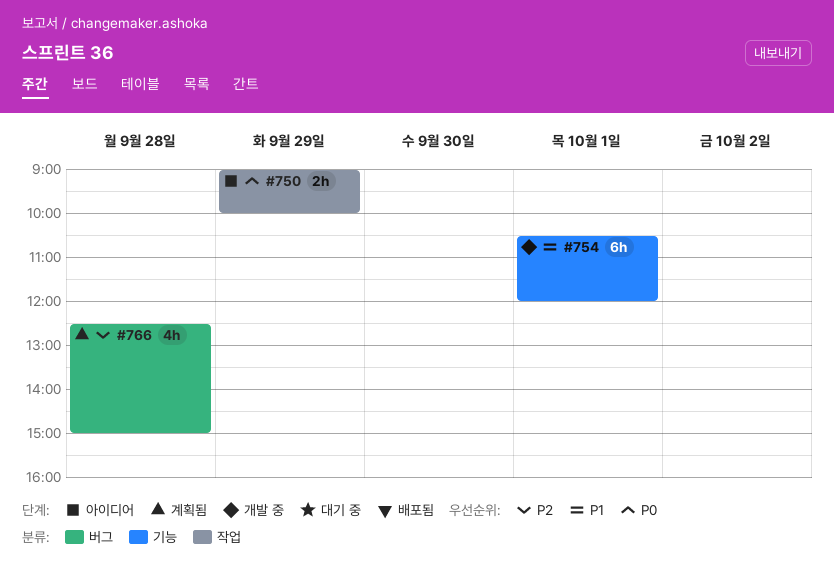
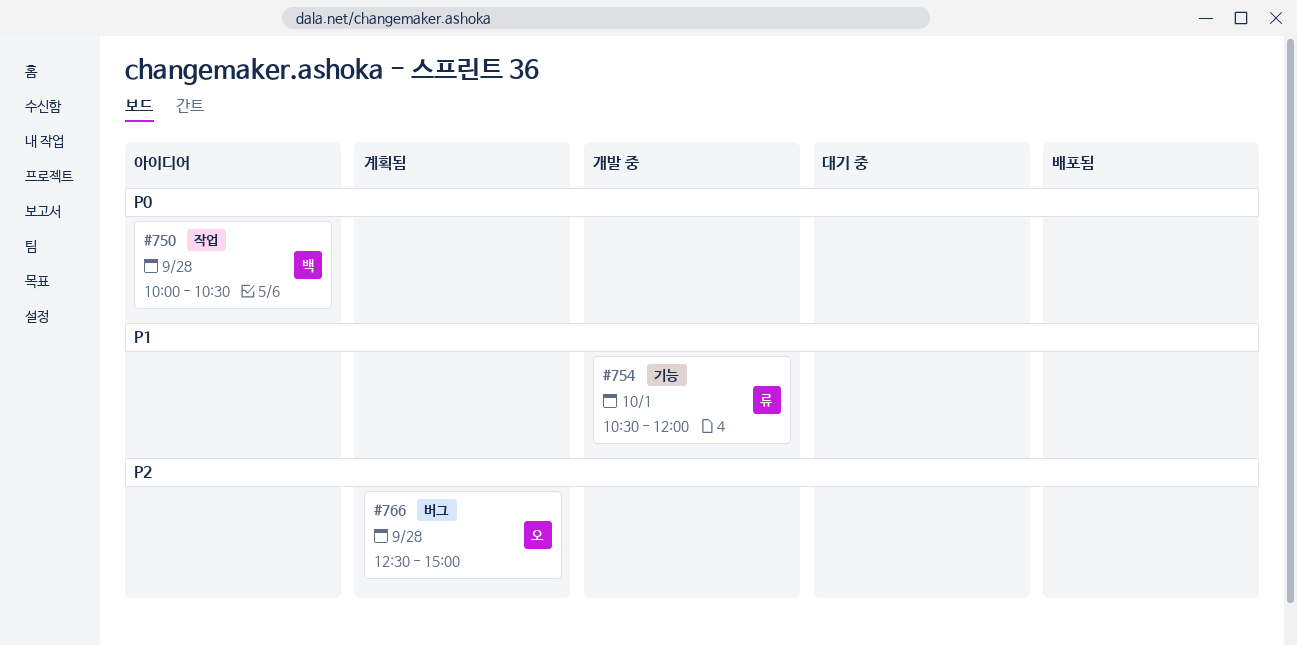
#750, day: Sep 29 -> Sep 28
#750, begins: 09:00 -> 10:00
#750, ends: 10:00 -> 10:30

